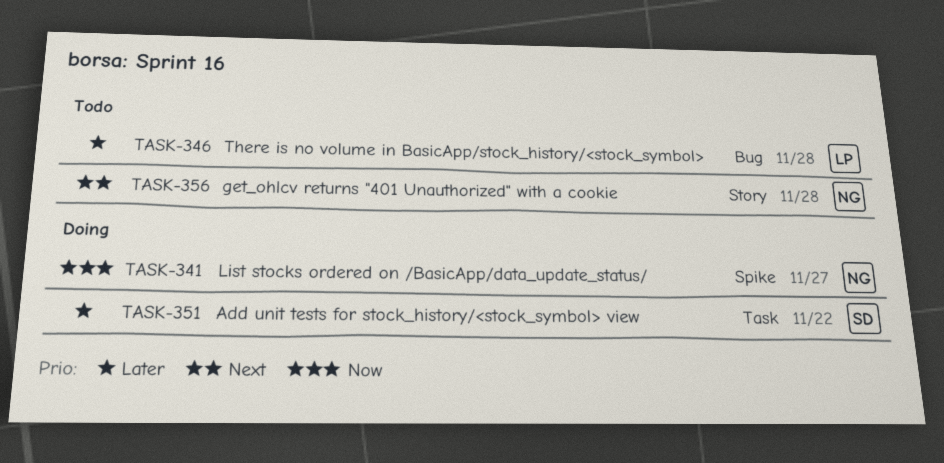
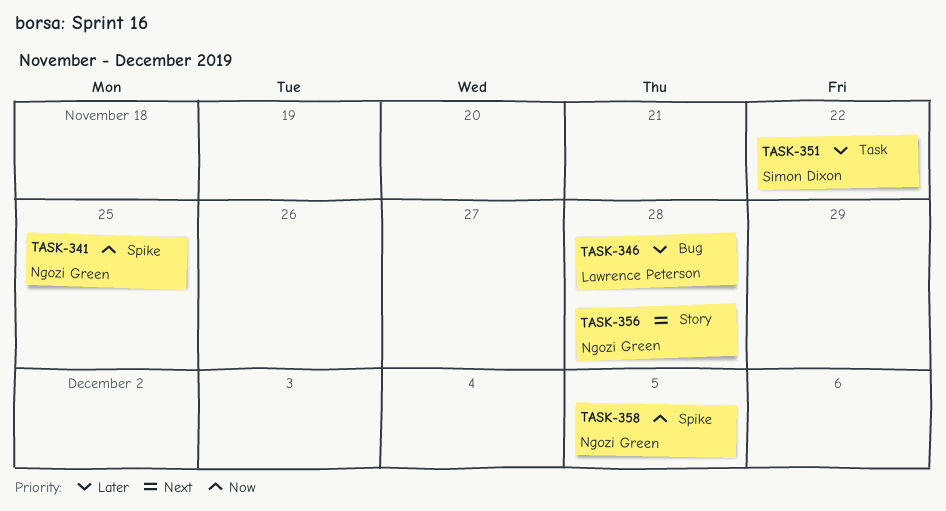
TASK-341, due: Nov 27 -> Nov 25
TASK-358: none -> present

